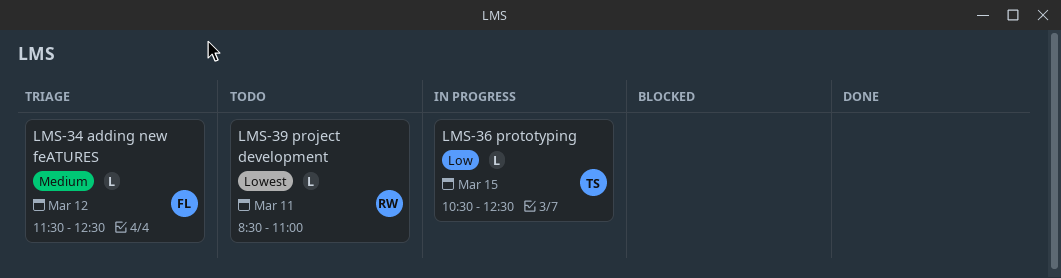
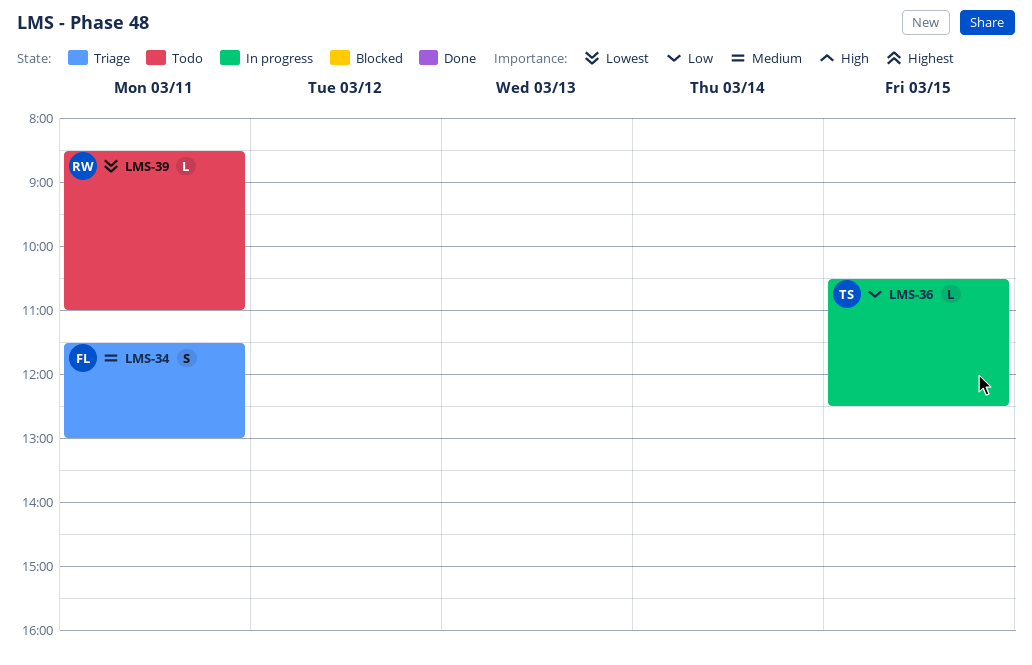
LMS-34, estimate: L -> S
LMS-34, day: Mar 12 -> Mar 11
LMS-34, ends: 12:30 -> 13:00

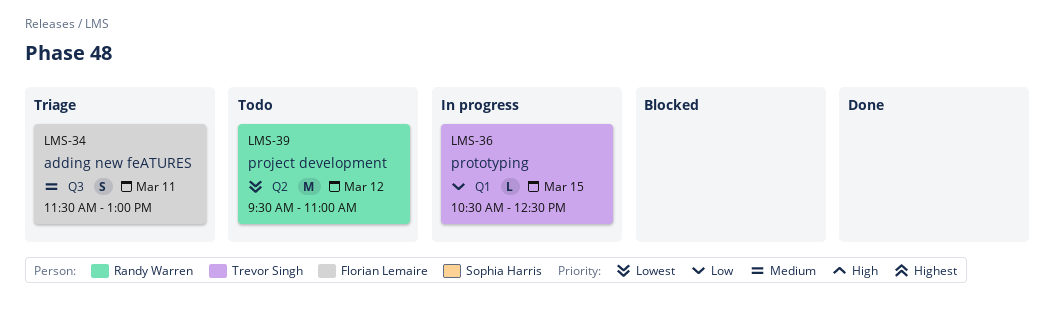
LMS-39, estimate: L -> M
LMS-39, day: Mar 11 -> Mar 12
LMS-39, begins: 08:30 -> 09:30

